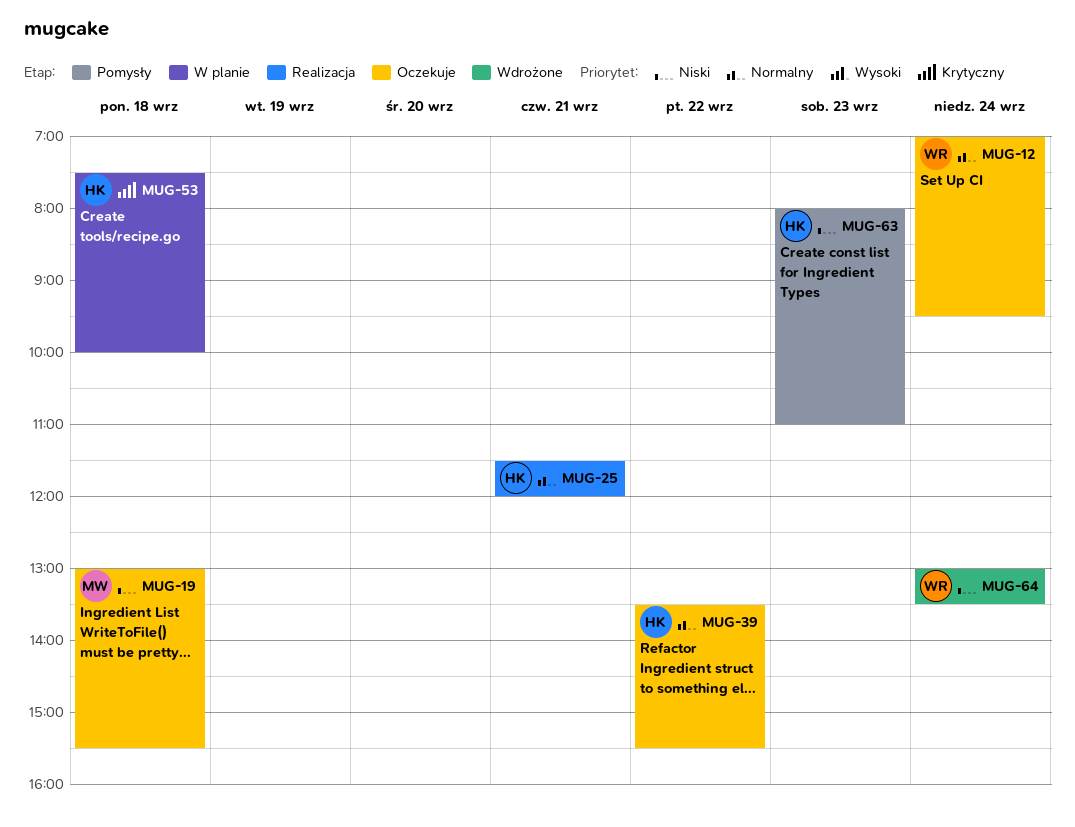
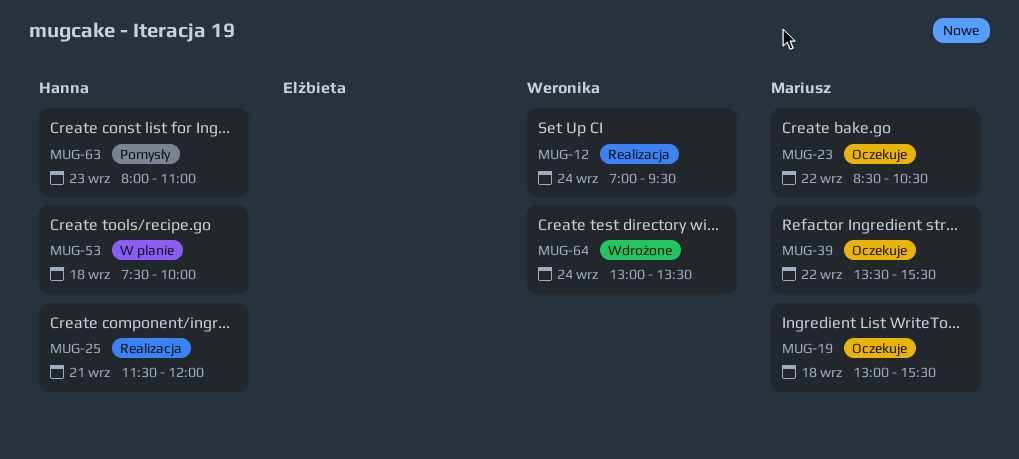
MUG-12, status: Oczekuje -> Realizacja
MUG-23: none -> present
MUG-39, owner: Hanna -> Mariusz

